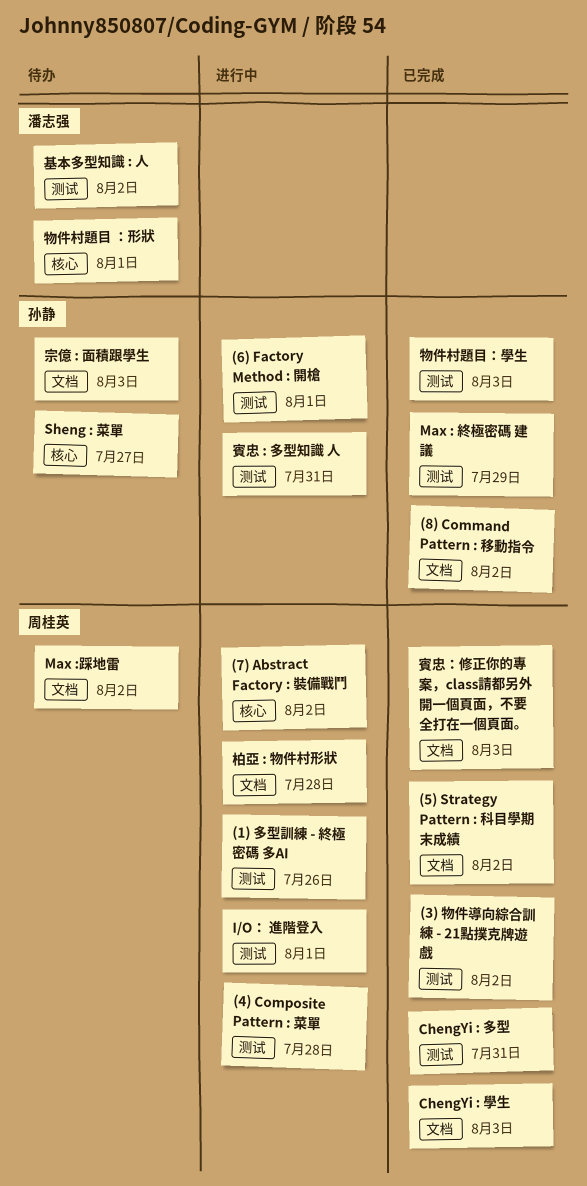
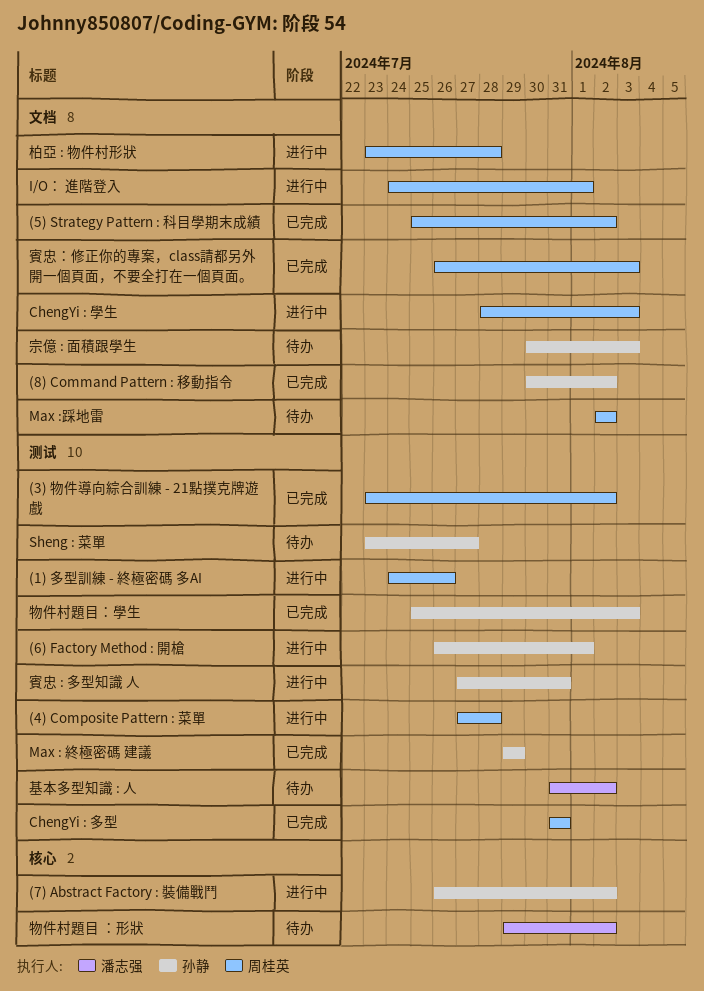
(7) Abstract Factory : 裝備戰鬥, owner: 周桂英 -> 孙静
ChengYi : 學生, status: 已完成 -> 进行中
I/O： 進階登入, label: 测试 -> 文档
Sheng : 菜單, label: 核心 -> 测试
物件村題目 ：形狀, due: Aug 1 -> Aug 2

